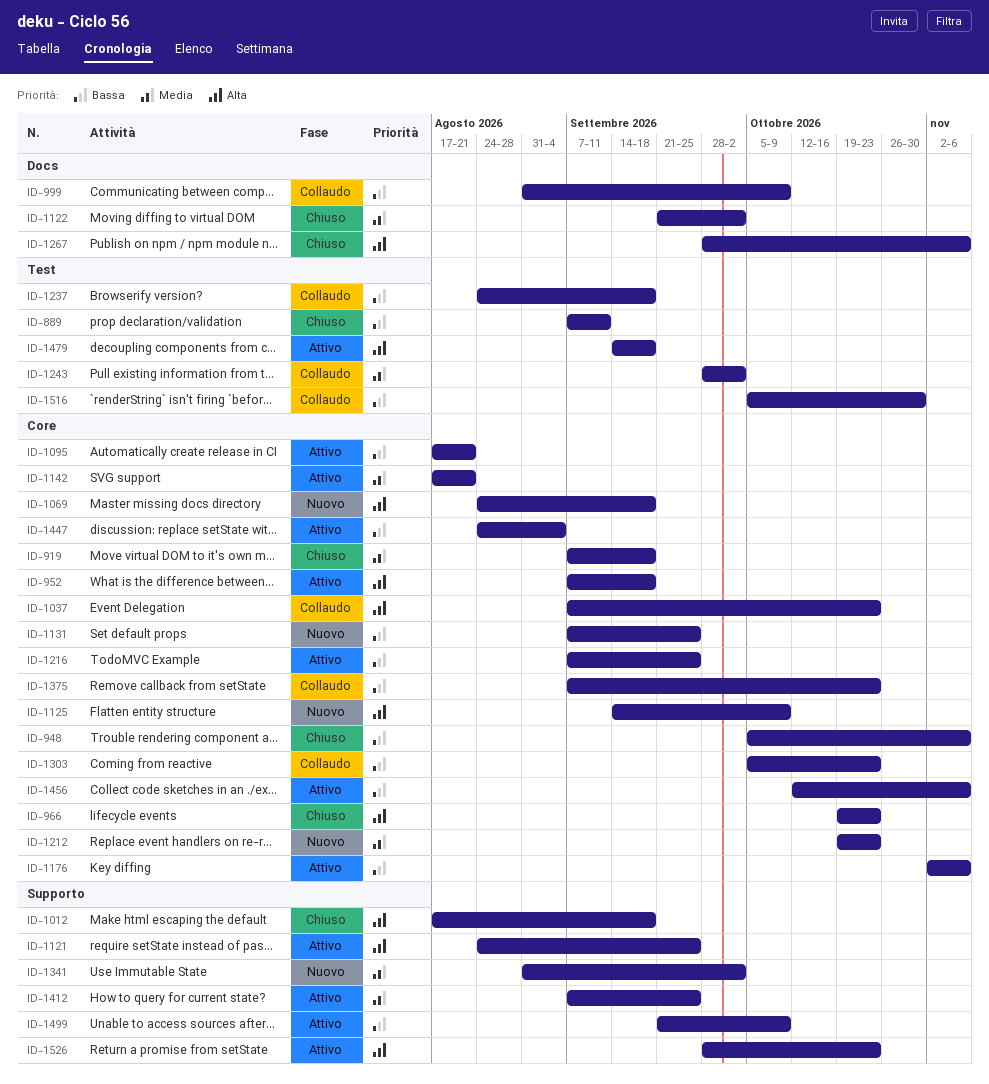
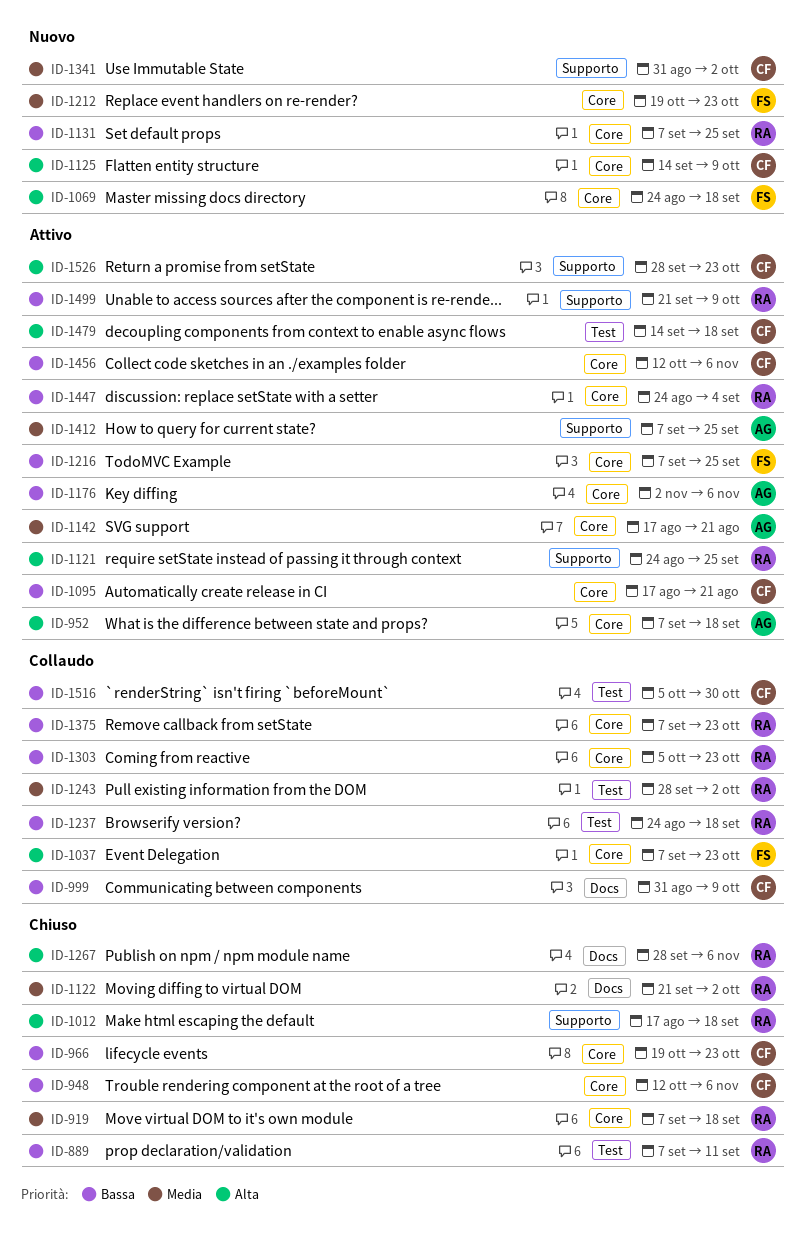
ID-948, start: Oct 5 -> Oct 12
ID-966, priority: Alta -> Bassa

